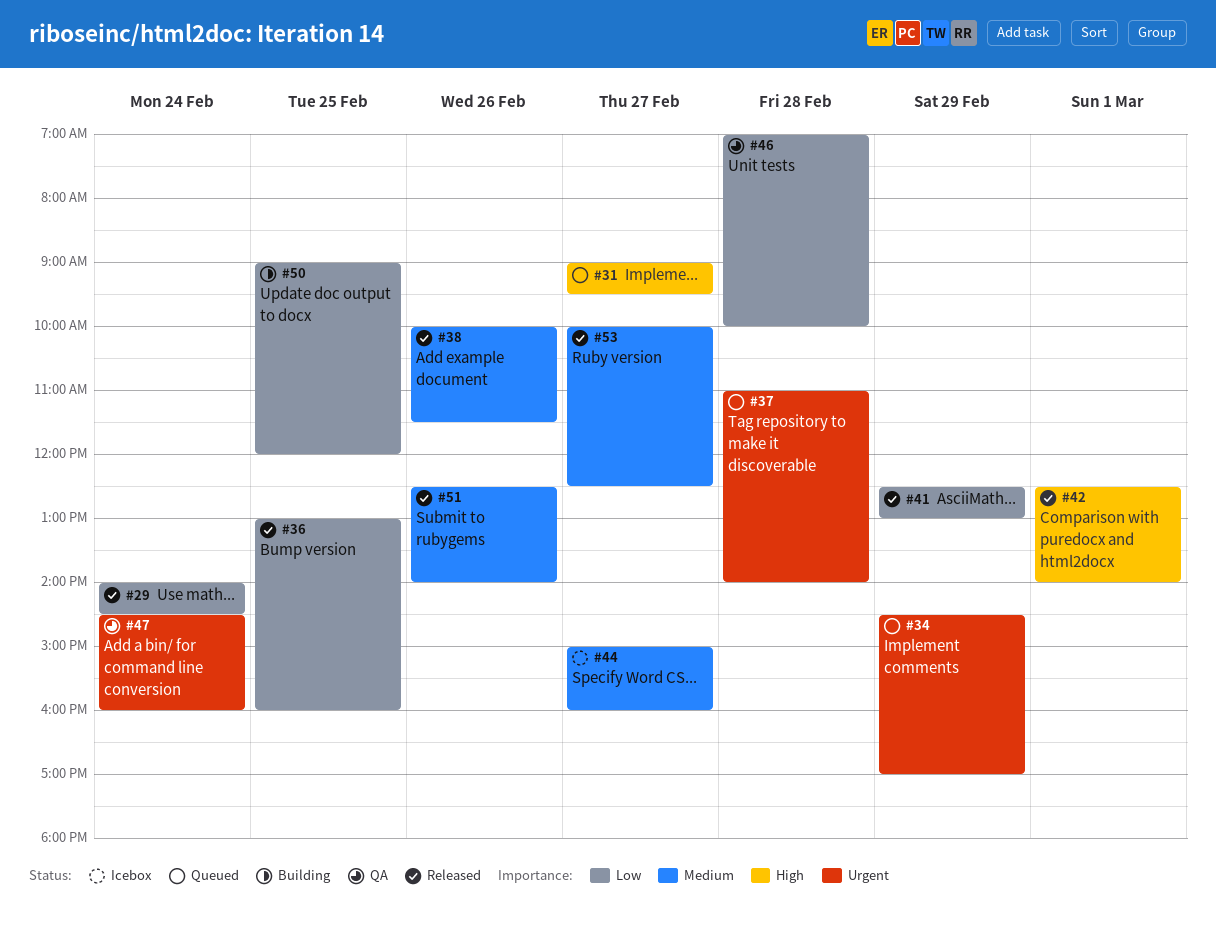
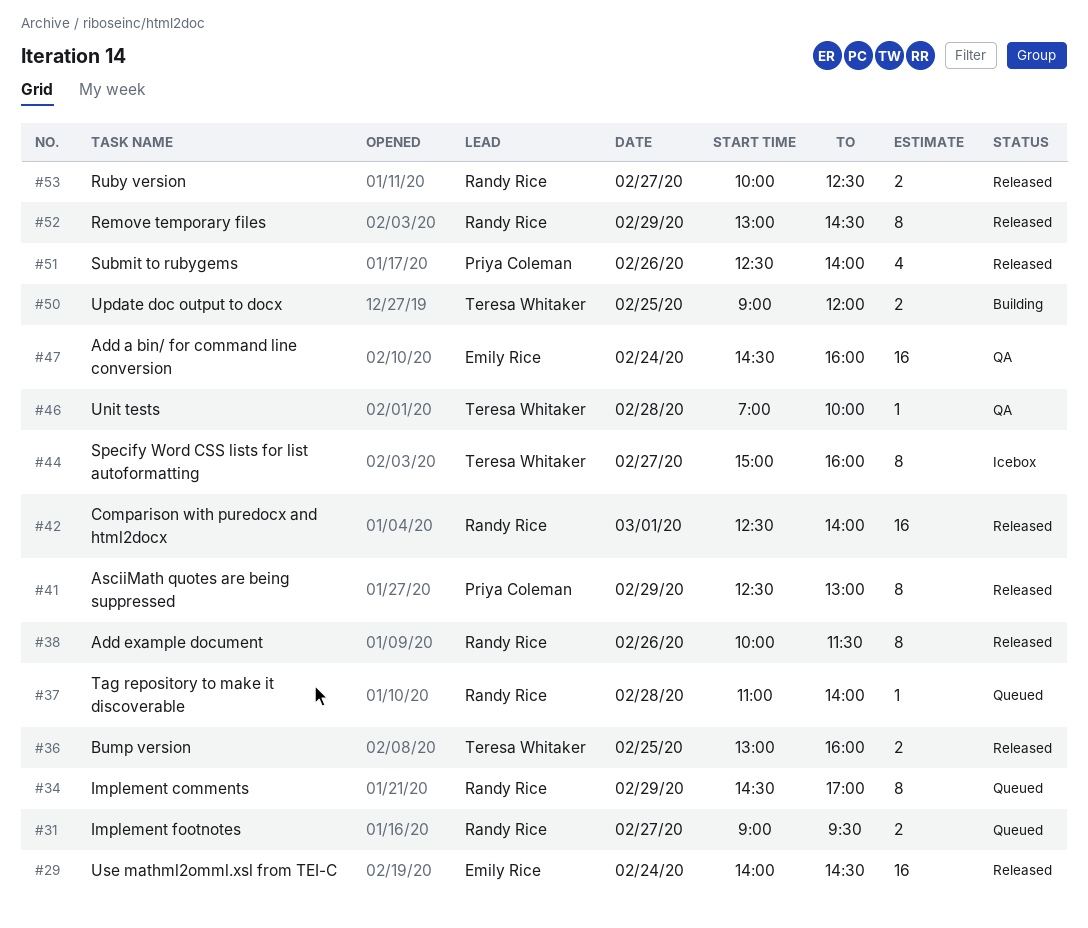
#52: none -> present

